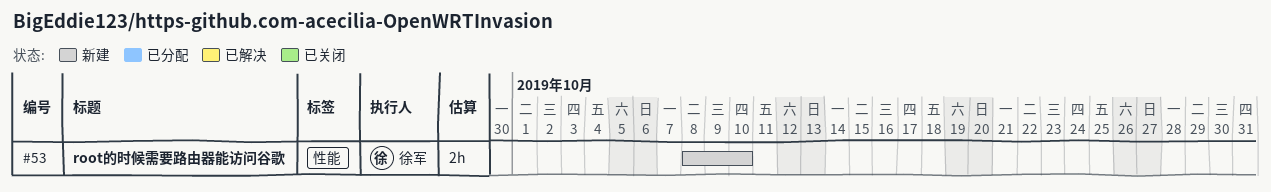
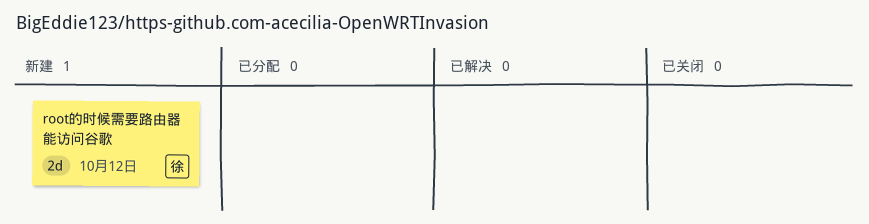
root的时候需要路由器能访问谷歌, estimate: 2h -> 2d
root的时候需要路由器能访问谷歌, due: Oct 10 -> Oct 12

